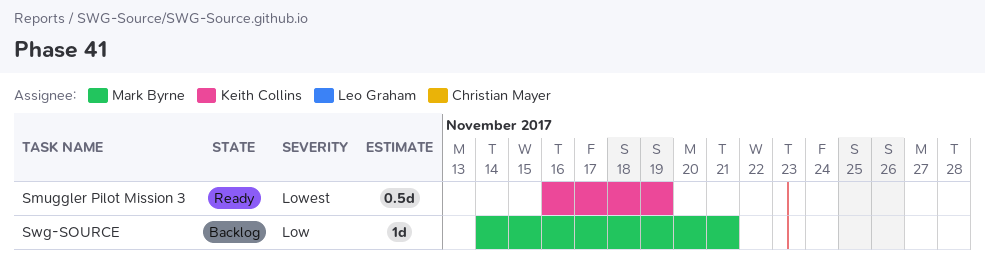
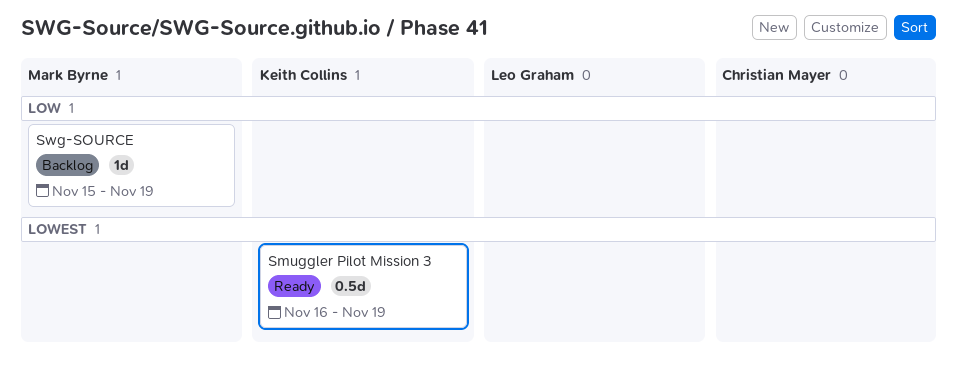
Swg-SOURCE, start: Nov 14 -> Nov 15
Swg-SOURCE, due: Nov 21 -> Nov 19

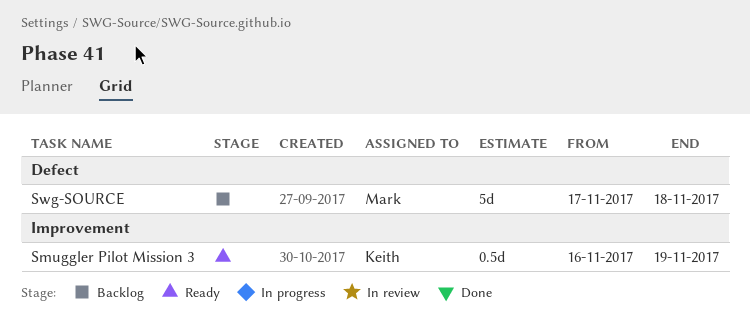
Swg-SOURCE, estimate: 1d -> 5d
Swg-SOURCE, start: Nov 15 -> Nov 17
Swg-SOURCE, due: Nov 19 -> Nov 18

